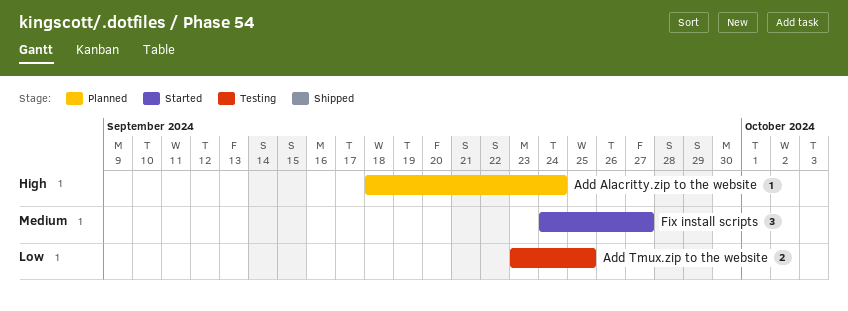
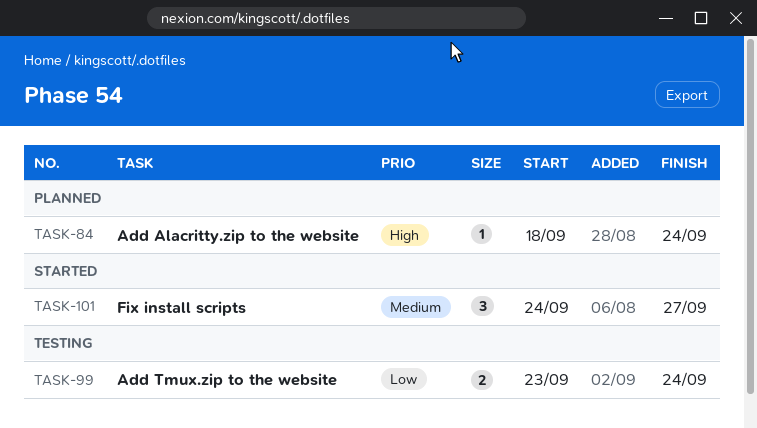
Add Tmux.zip to the website, due: Sep 25 -> Sep 24

